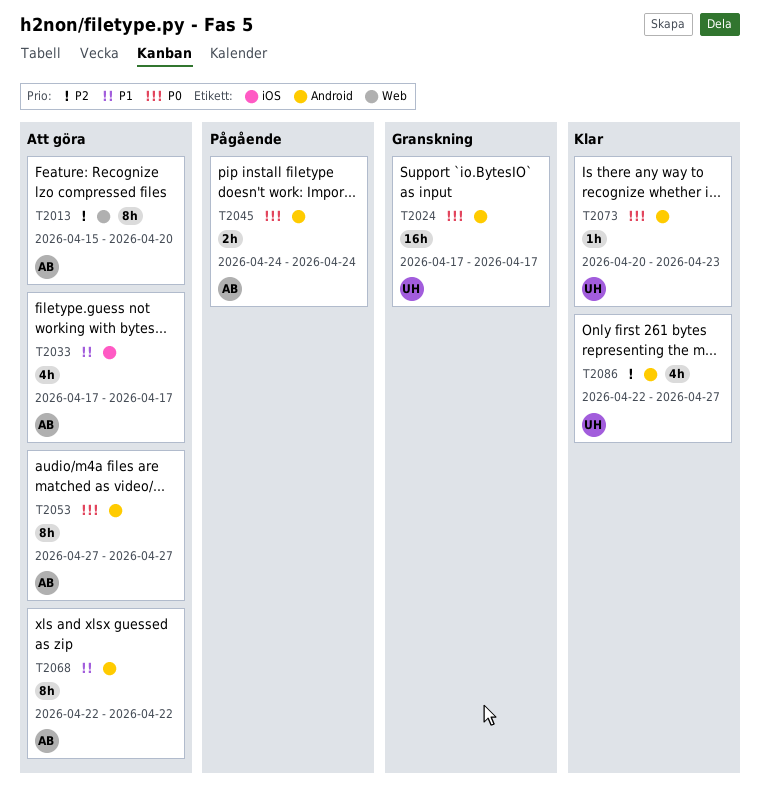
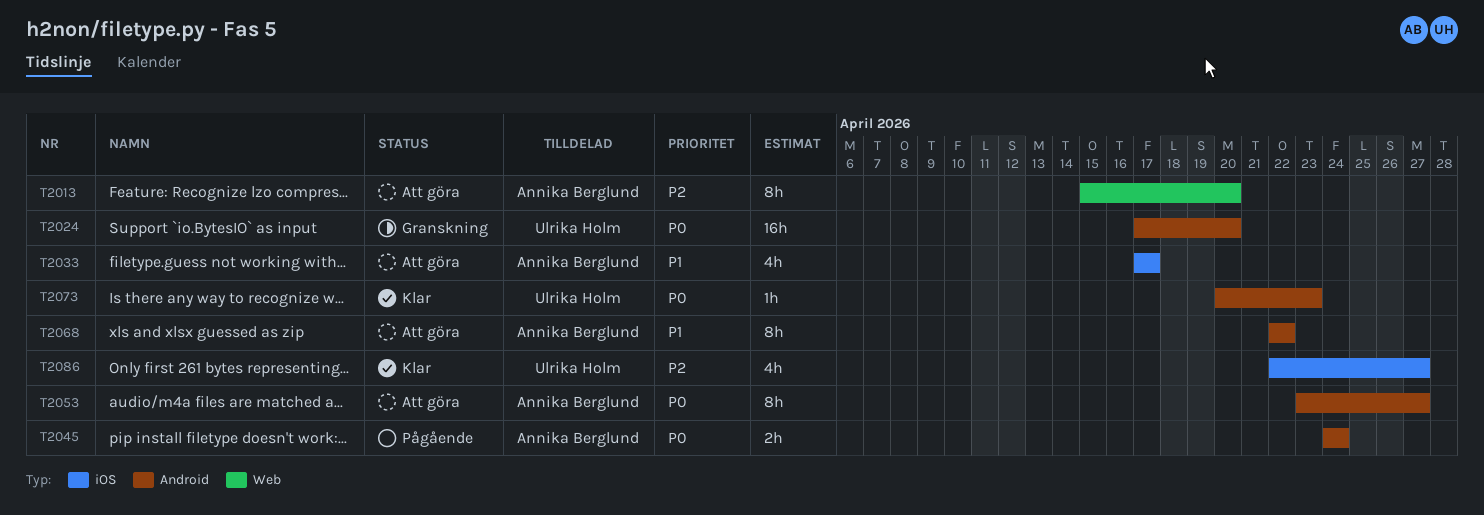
T2024, due: Apr 17 -> Apr 20
T2053, start: Apr 27 -> Apr 23
T2086, label: Android -> iOS

